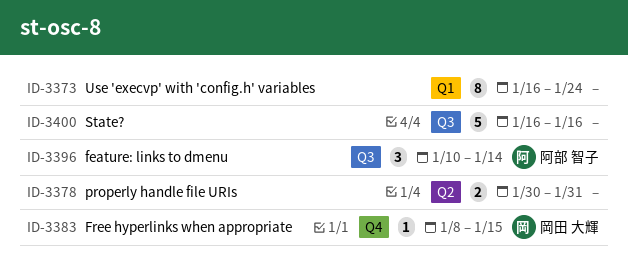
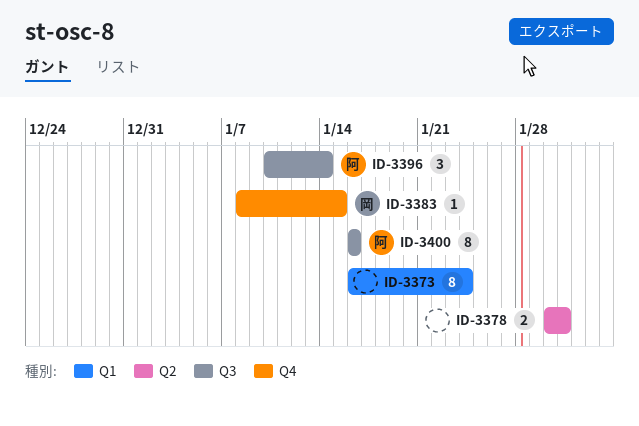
ID-3400, owner: none -> 阿部 智子
ID-3400, estimate: 5 -> 8

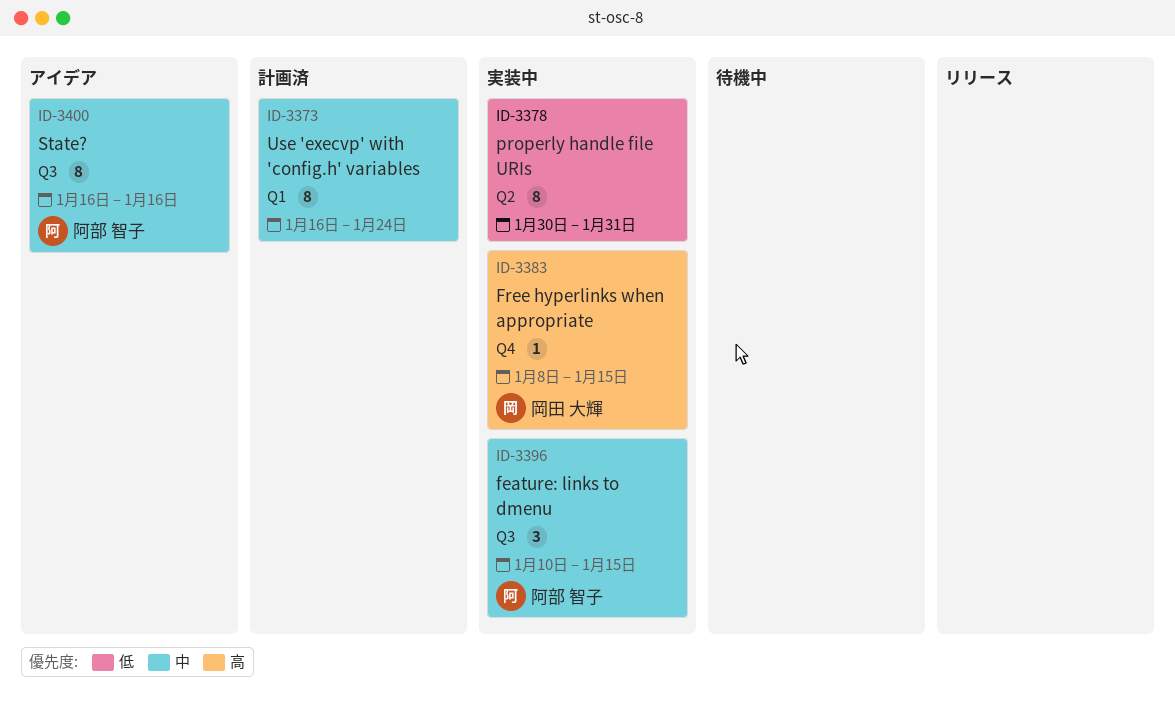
ID-3378, estimate: 2 -> 8
ID-3396, due: Jan 14 -> Jan 15

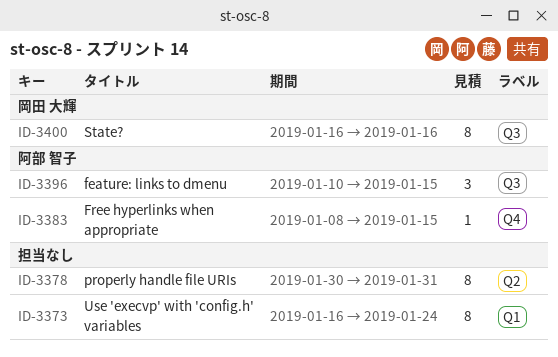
ID-3383, owner: 岡田 大輝 -> 阿部 智子
ID-3400, owner: 阿部 智子 -> 岡田 大輝

